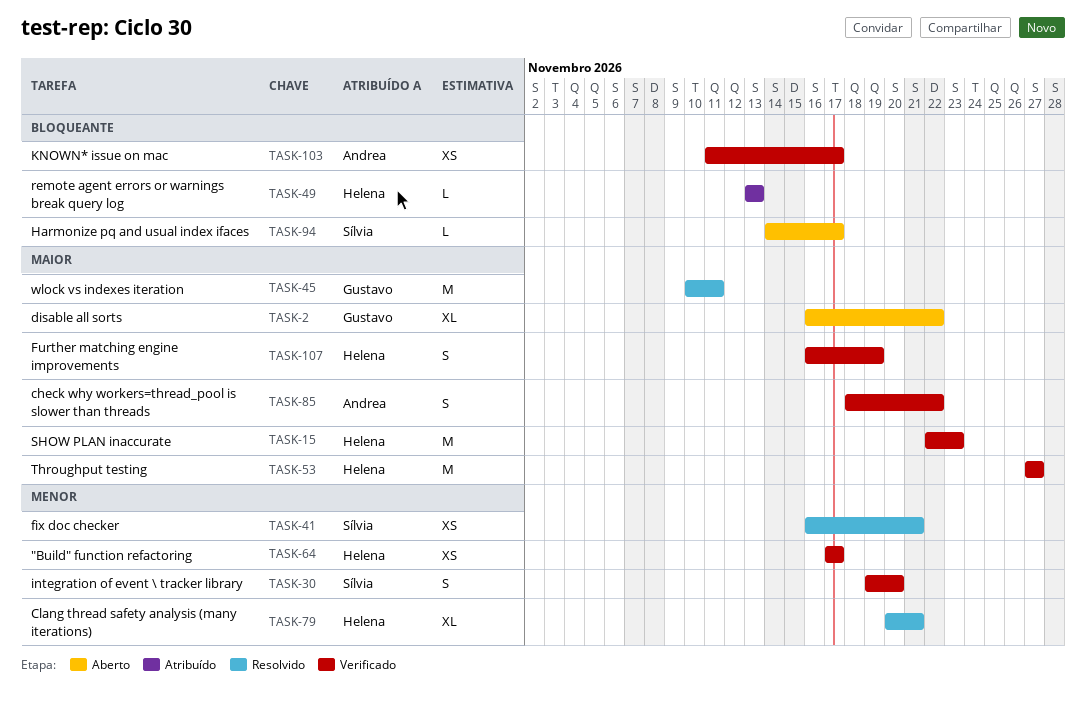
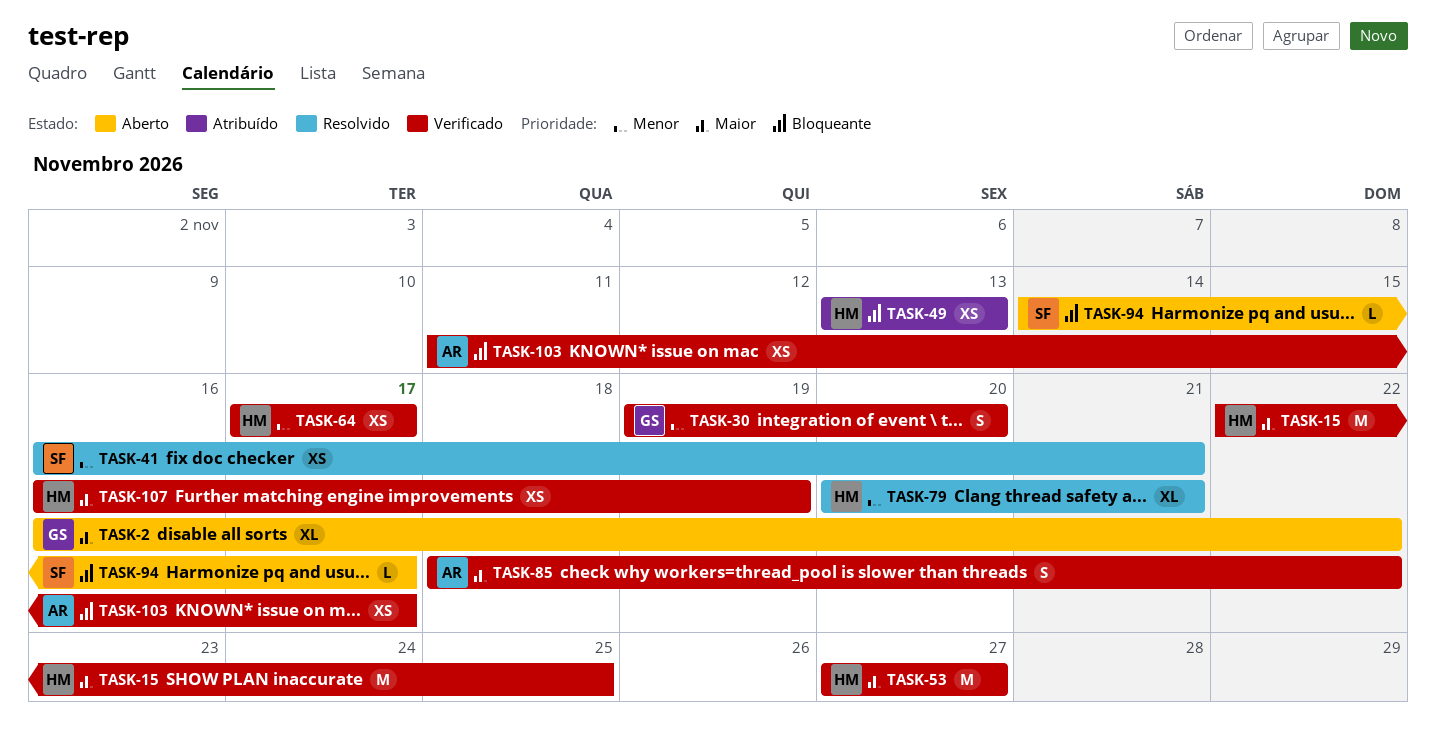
TASK-15, due: Nov 23 -> Nov 25
TASK-30, owner: Sílvia -> Gustavo
TASK-45: present -> none
TASK-49, estimate: L -> XS
TASK-107, estimate: S -> XS

